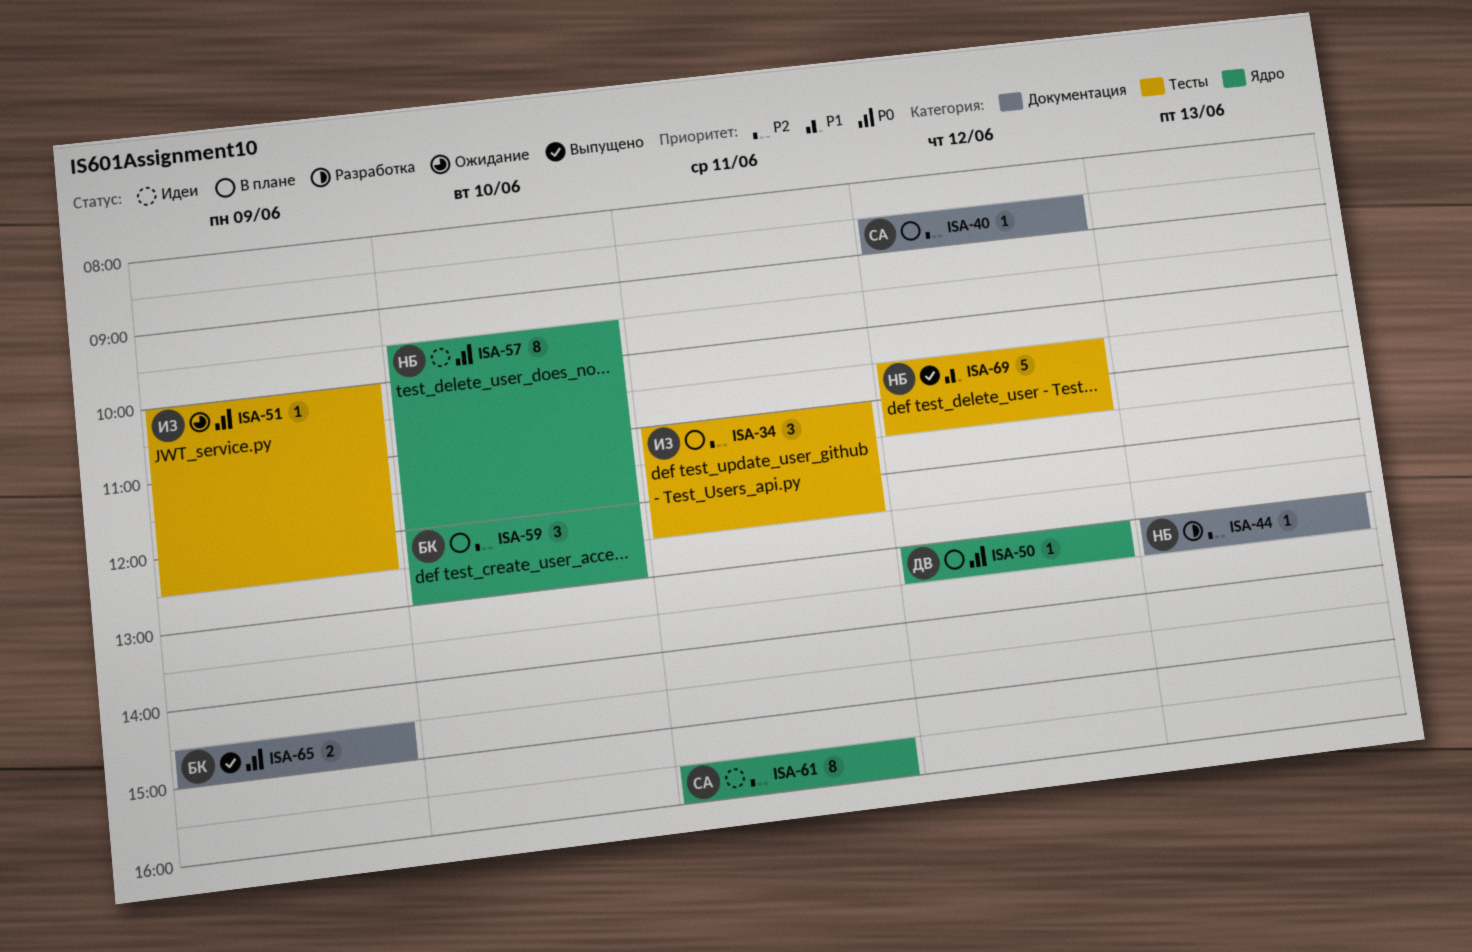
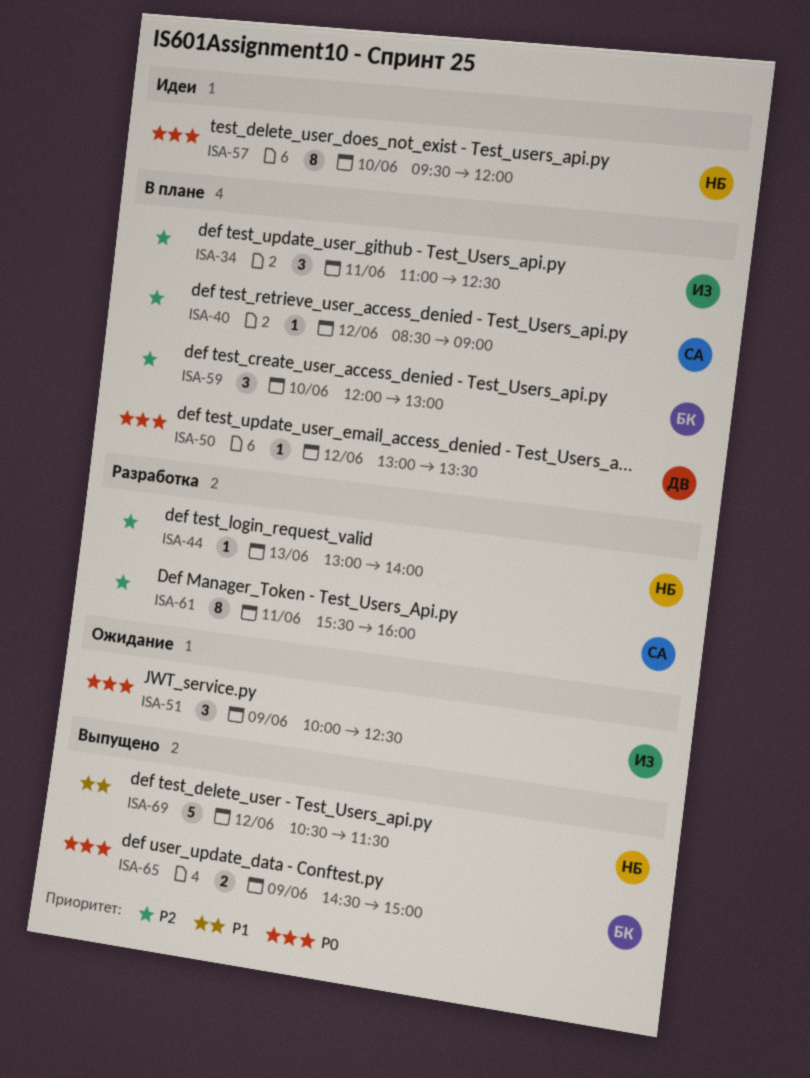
ISA-44, ends: 13:30 -> 14:00
ISA-51, estimate: 1 -> 3
ISA-61, status: Идеи -> Разработка

